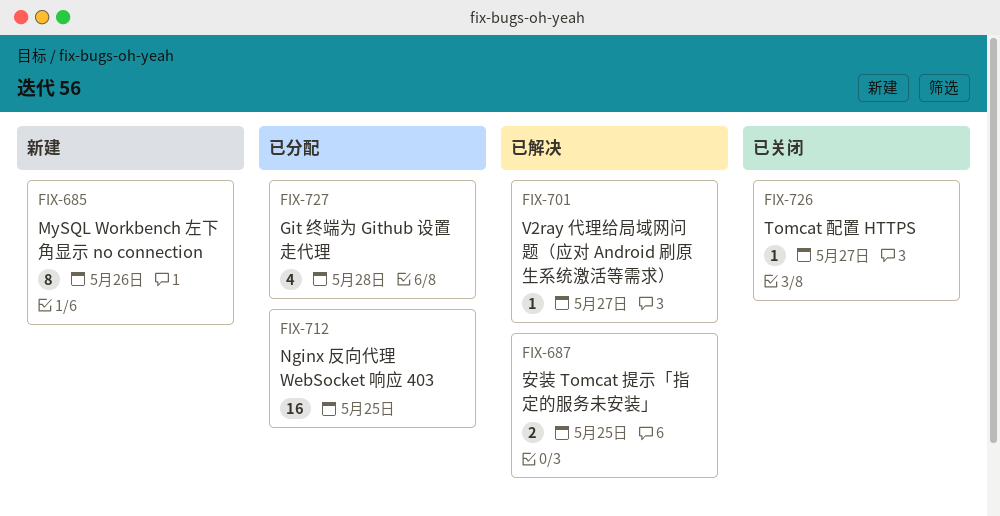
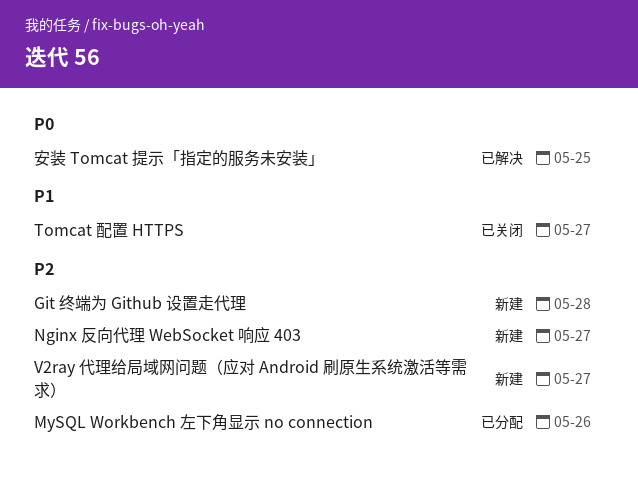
Git 终端为 Github 设置走代理, status: 已分配 -> 新建
MySQL Workbench 左下角显示 no connection, status: 新建 -> 已分配
Nginx 反向代理 WebSocket 响应 403, status: 已分配 -> 新建
Nginx 反向代理 WebSocket 响应 403, due: May 25 -> May 27
V2ray 代理给局域网问题（应对 Android 刷原生系统激活等需求）, status: 已解决 -> 新建

